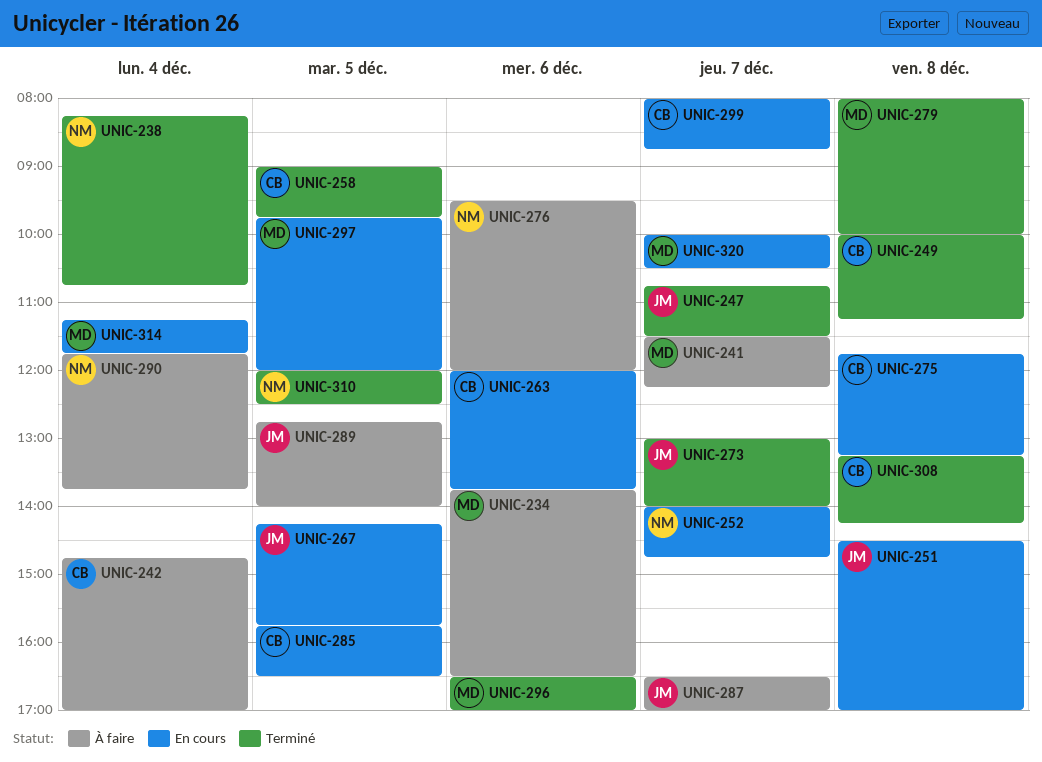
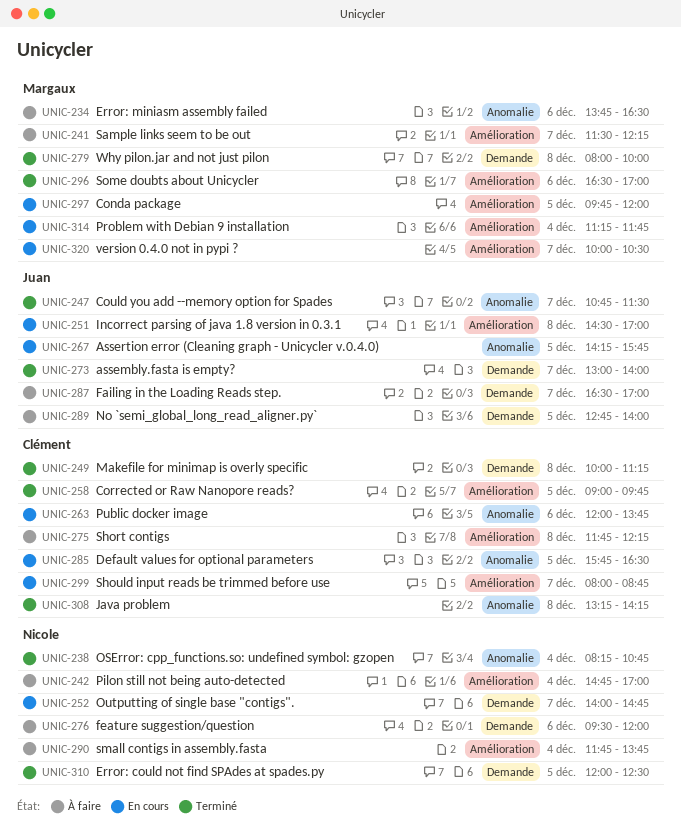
UNIC-242, owner: Clément -> Nicole
UNIC-275, status: En cours -> À faire
UNIC-275, ends: 13:15 -> 12:15

